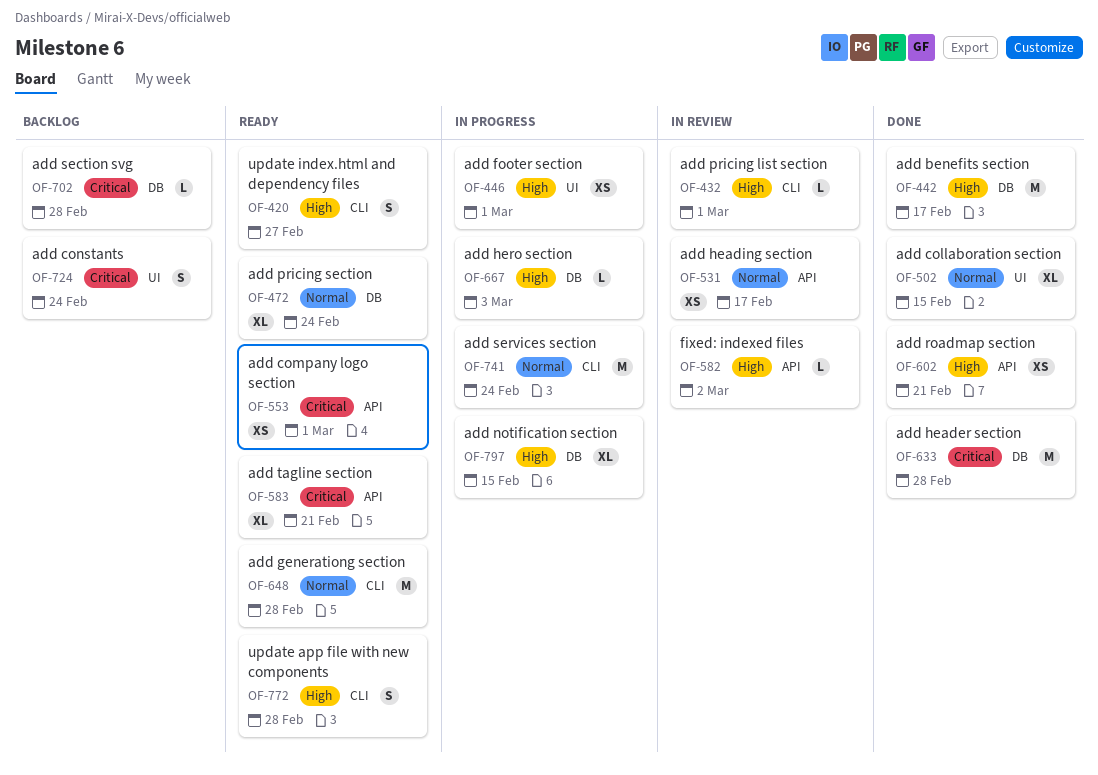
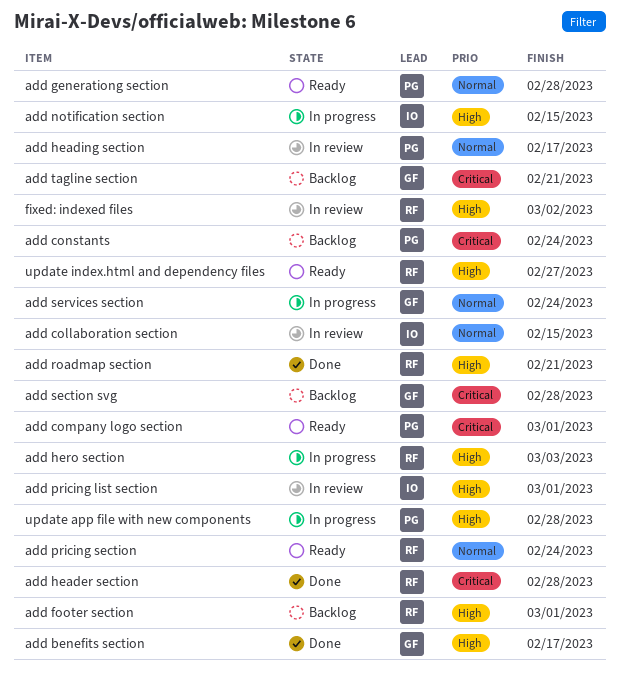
add collaboration section, status: Done -> In review
add footer section, status: In progress -> Backlog
add tagline section, status: Ready -> Backlog
update app file with new components, status: Ready -> In progress

